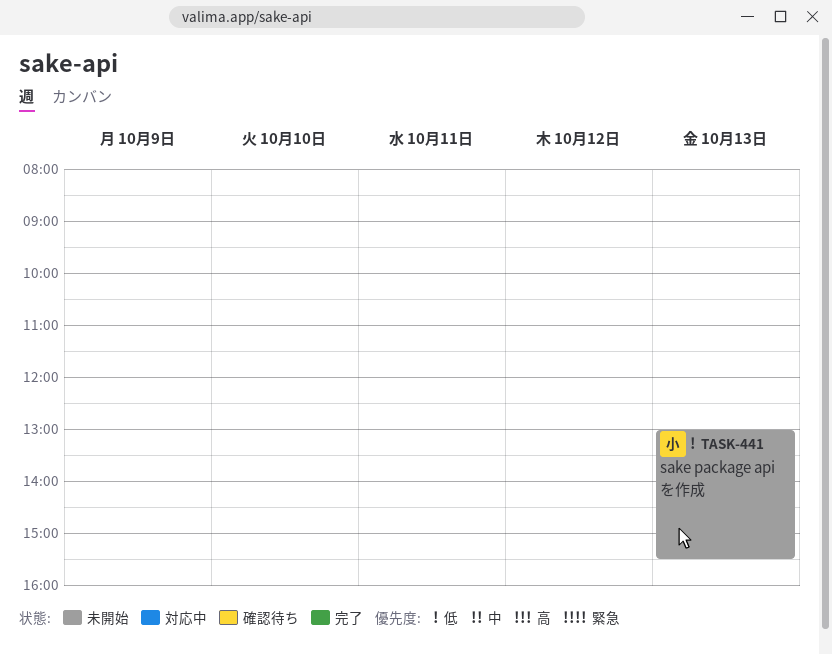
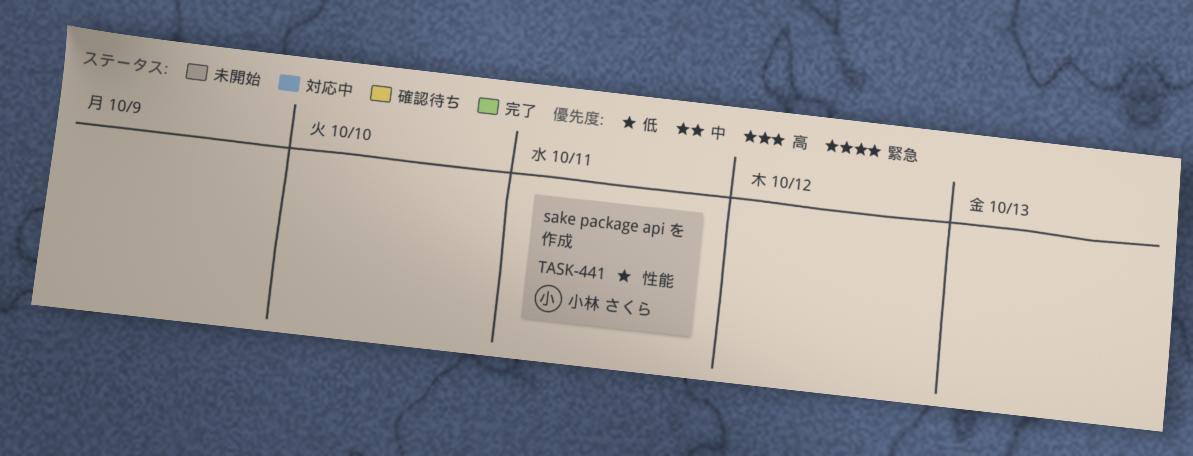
TASK-441, day: Oct 13 -> Oct 11

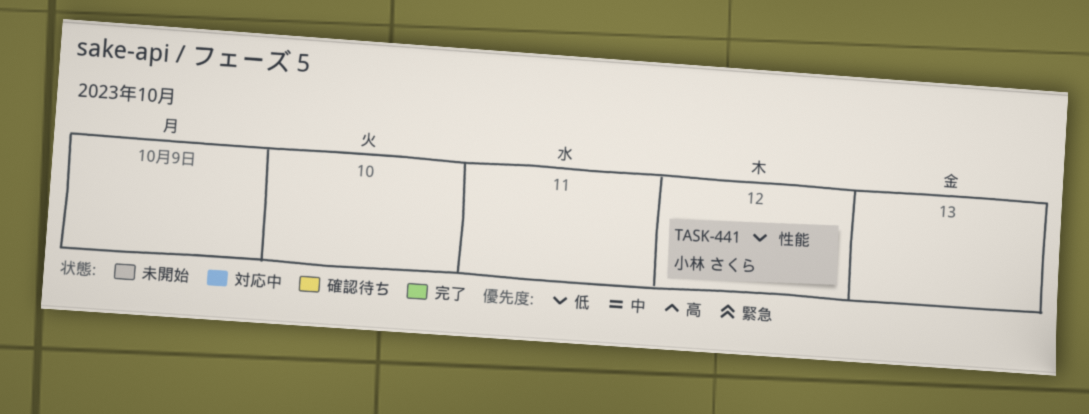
TASK-441, day: Oct 11 -> Oct 12

